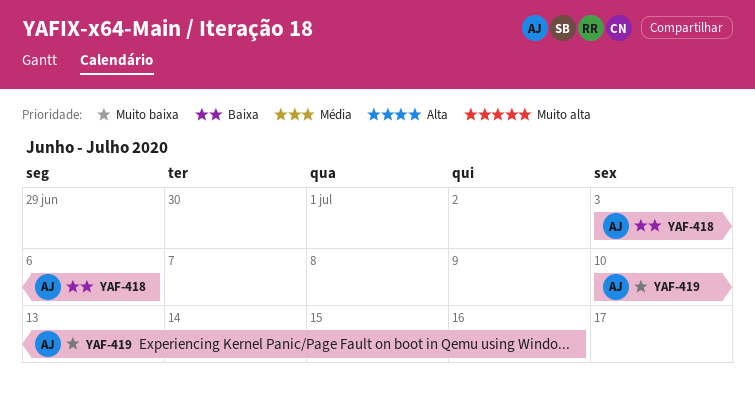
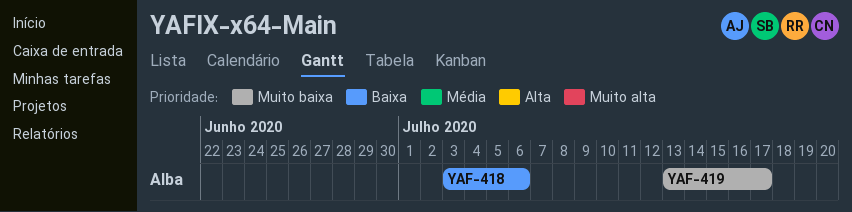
YAF-419, start: Jul 10 -> Jul 13
YAF-419, due: Jul 16 -> Jul 17

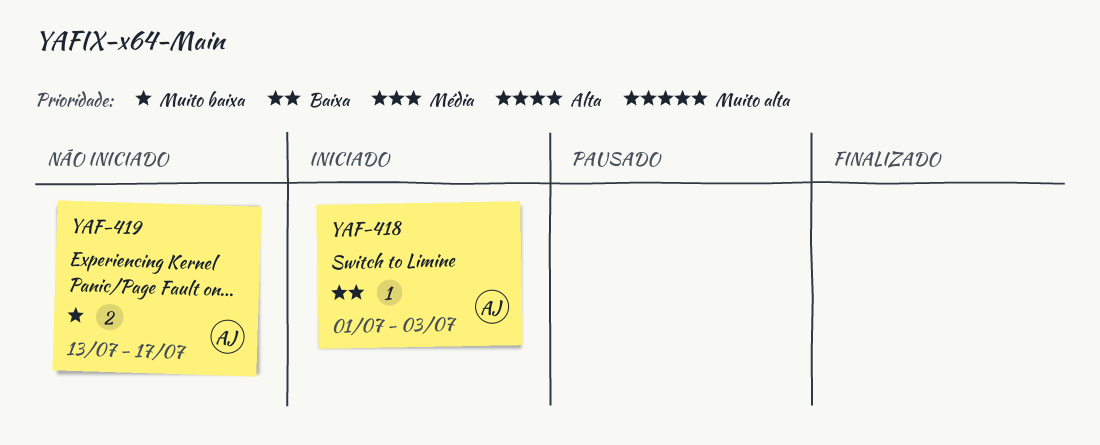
YAF-418, start: Jul 3 -> Jul 1
YAF-418, due: Jul 6 -> Jul 3

